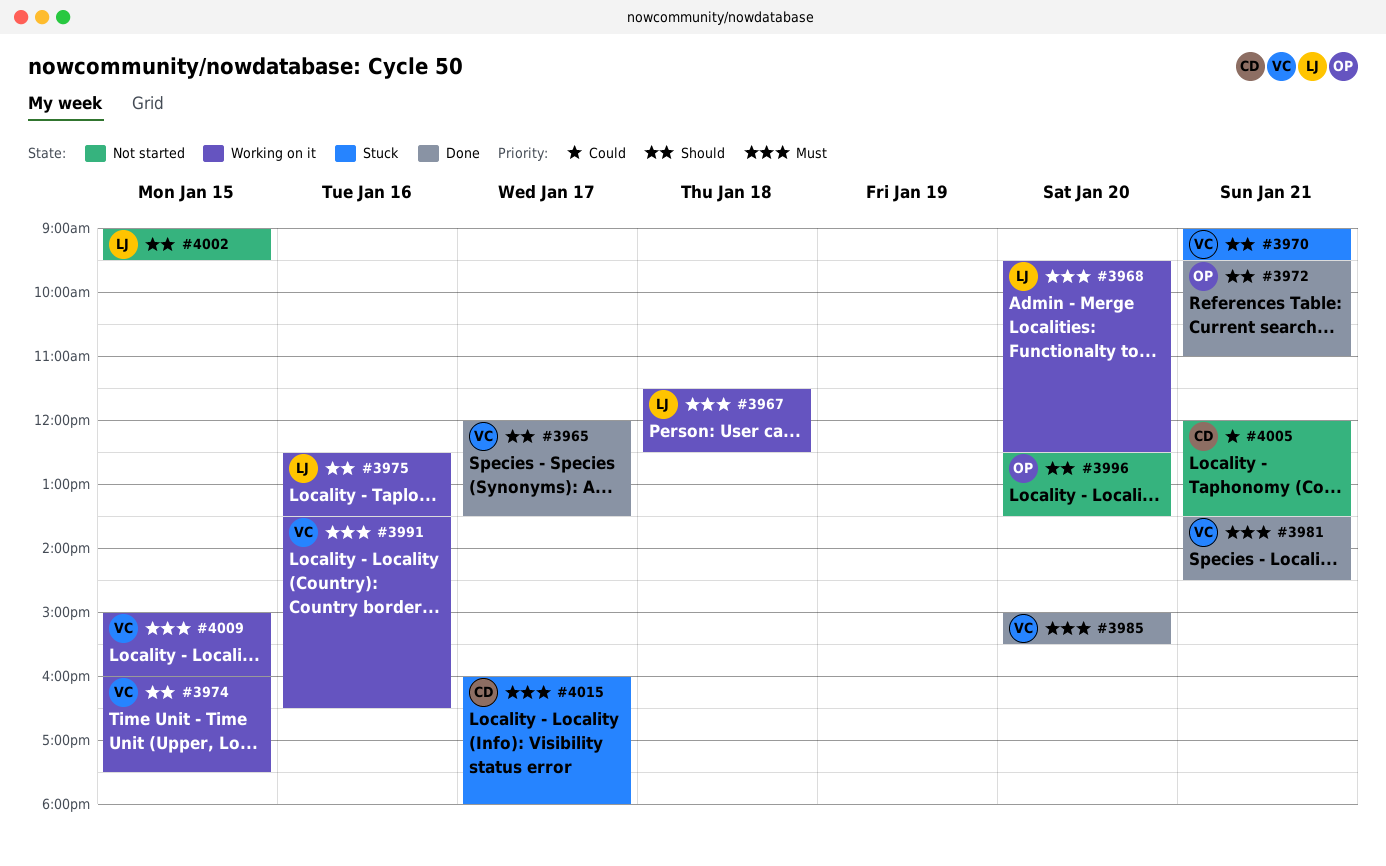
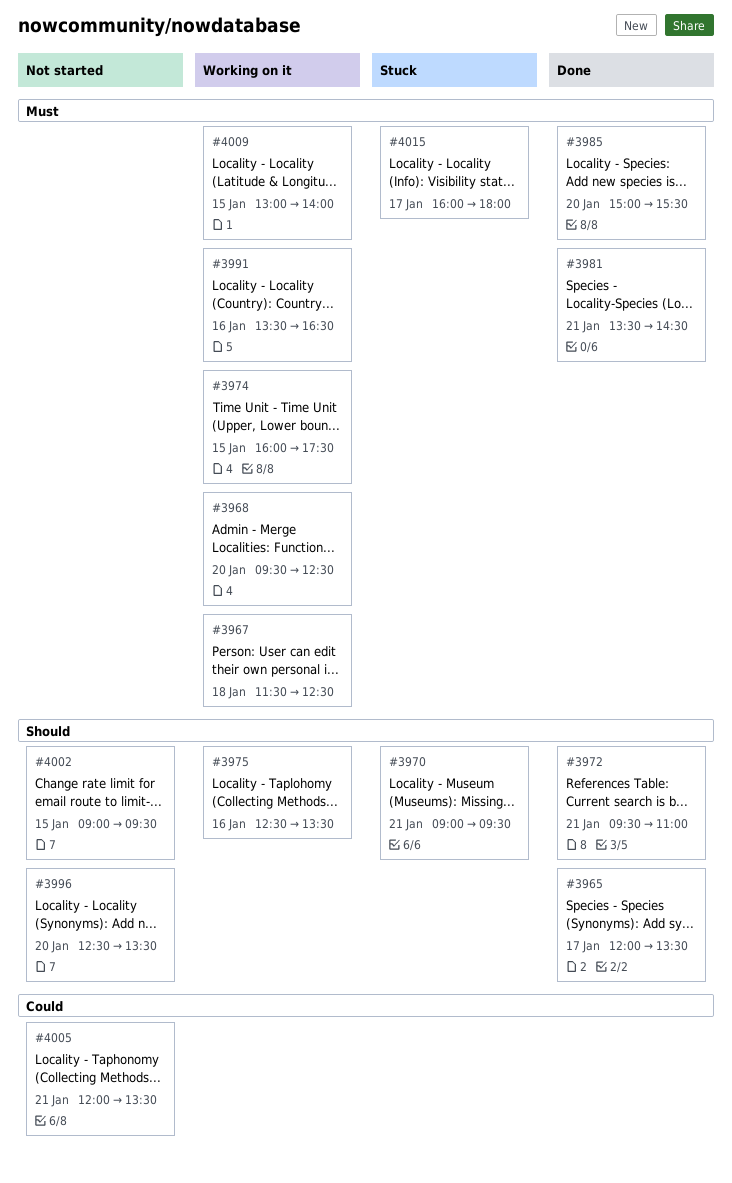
#3974, priority: Should -> Must
#4009, begins: 15:00 -> 13:00
#4009, ends: 16:00 -> 14:00

